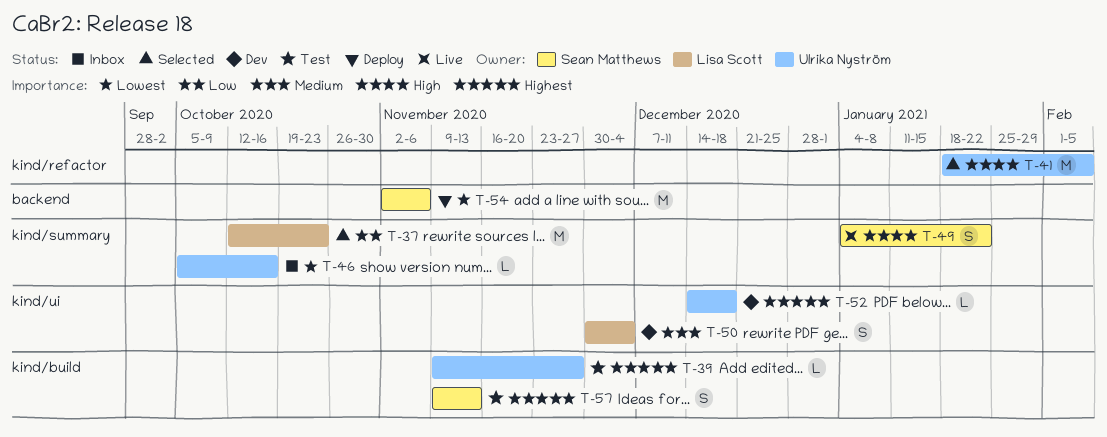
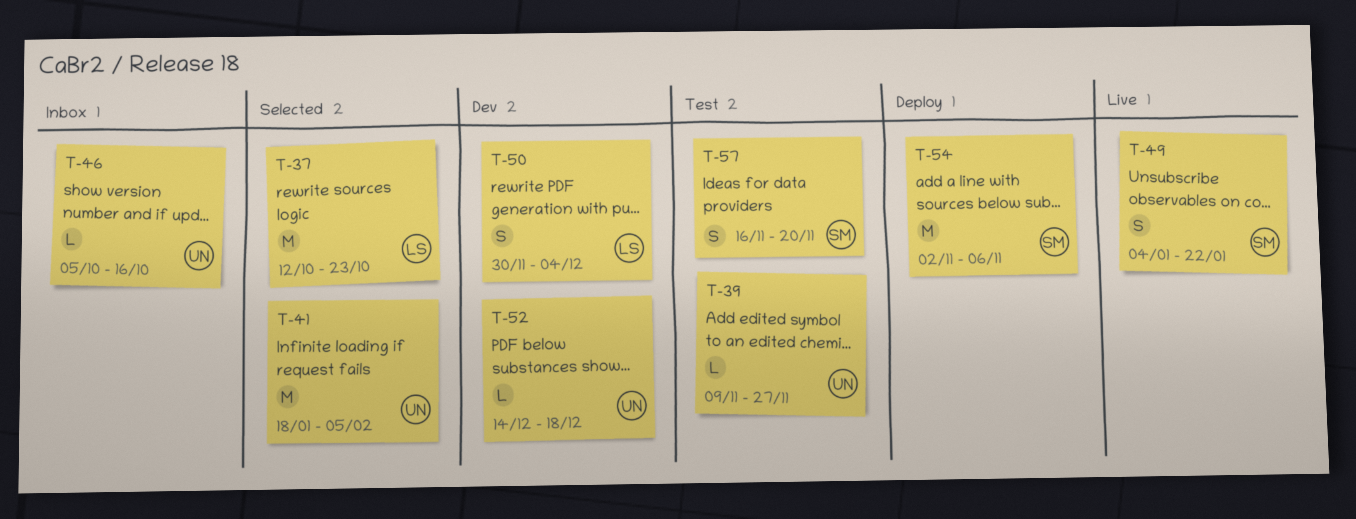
T-57, start: Nov 9 -> Nov 16
T-57, due: Nov 13 -> Nov 20

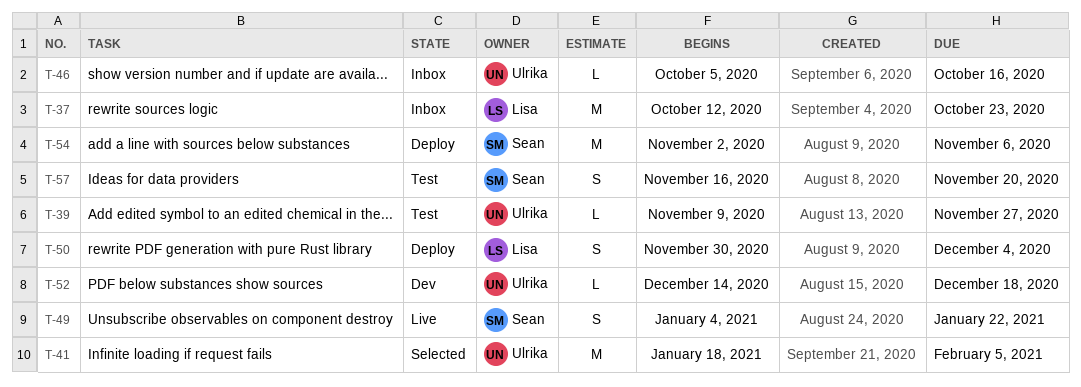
T-37, status: Selected -> Inbox
T-50, status: Dev -> Deploy

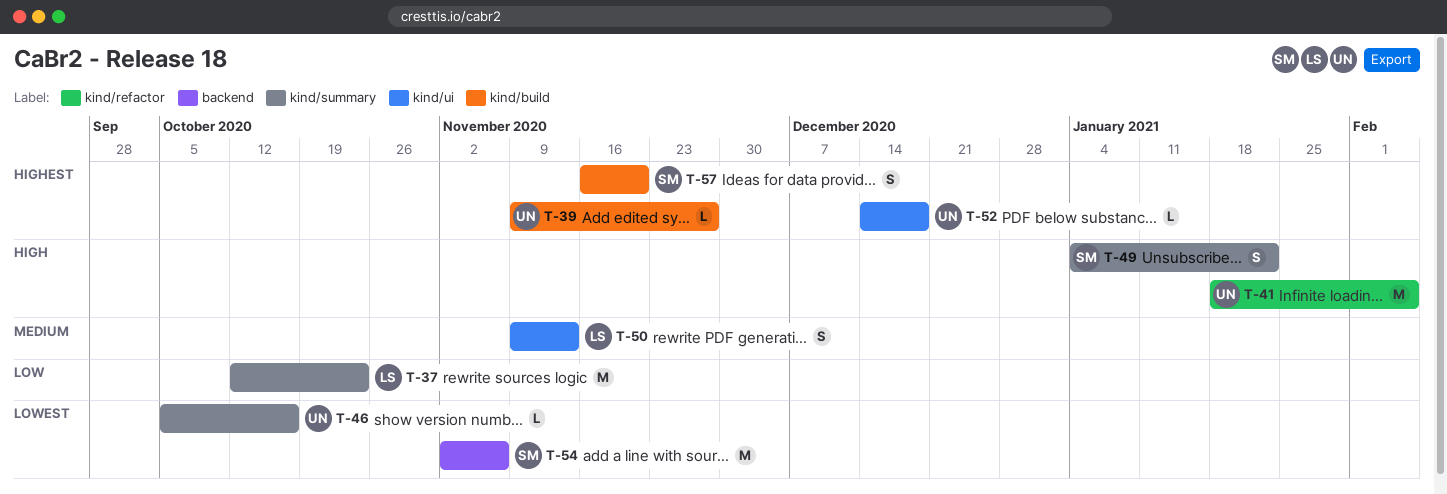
T-50, start: Nov 30 -> Nov 9
T-50, due: Dec 4 -> Nov 13

